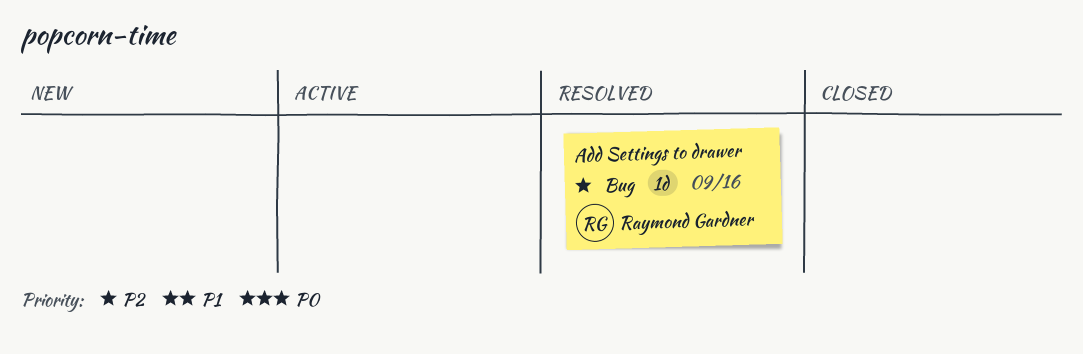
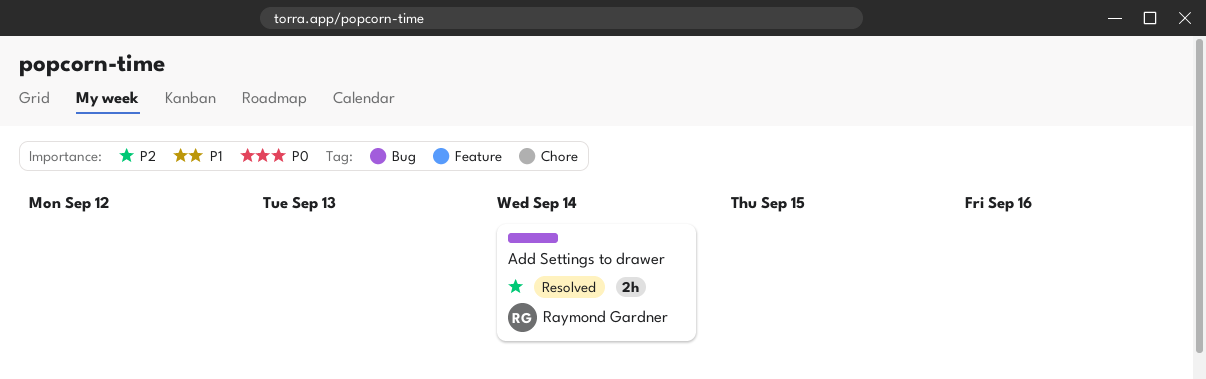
Add Settings to drawer, estimate: 1d -> 2h
Add Settings to drawer, due: Sep 16 -> Sep 14

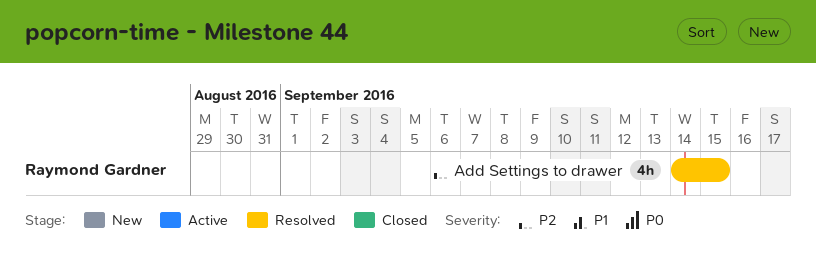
Add Settings to drawer, estimate: 2h -> 4h
Add Settings to drawer, due: Sep 14 -> Sep 15

